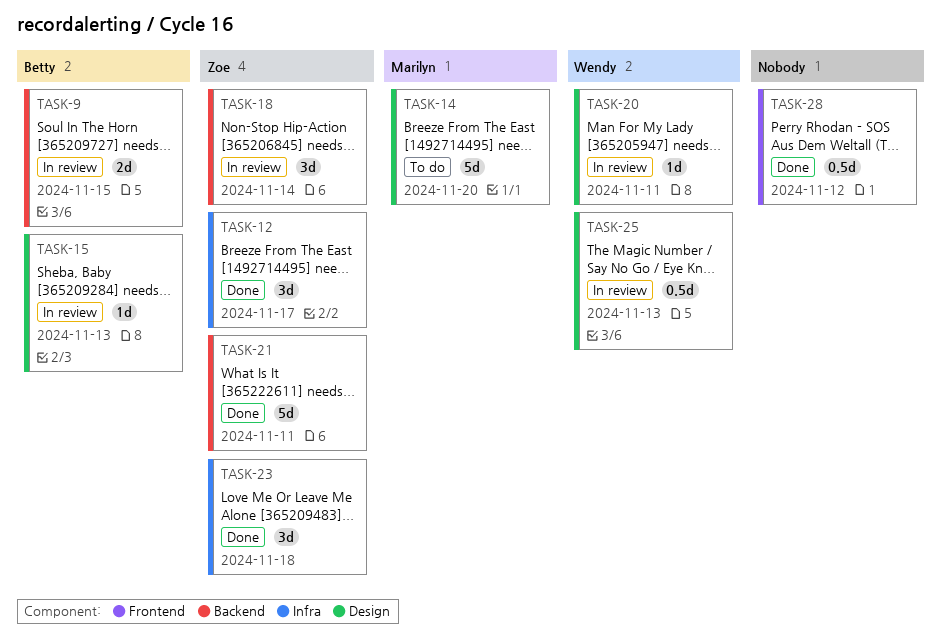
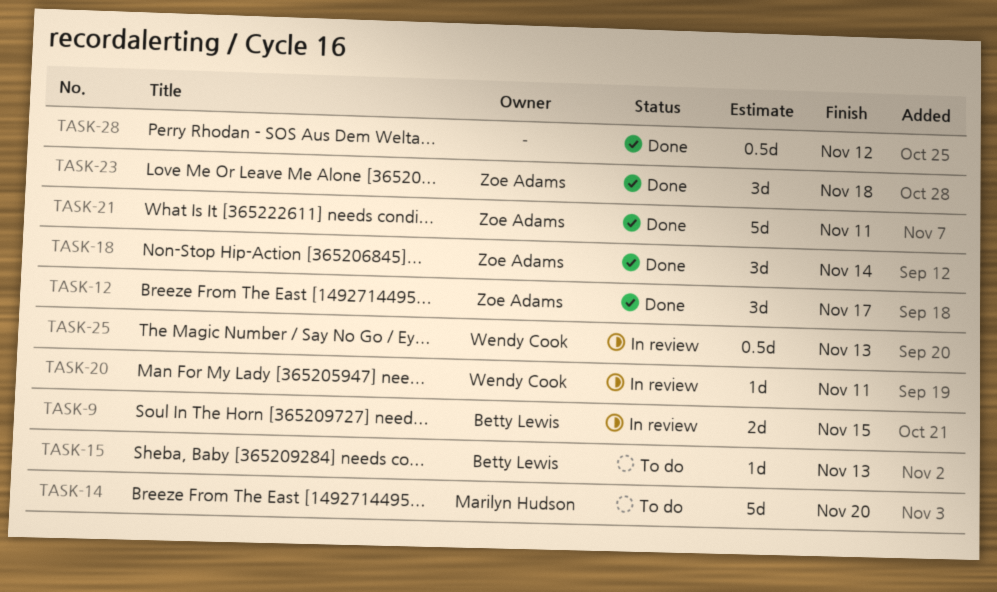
TASK-15, status: In review -> To do
TASK-18, status: In review -> Done

